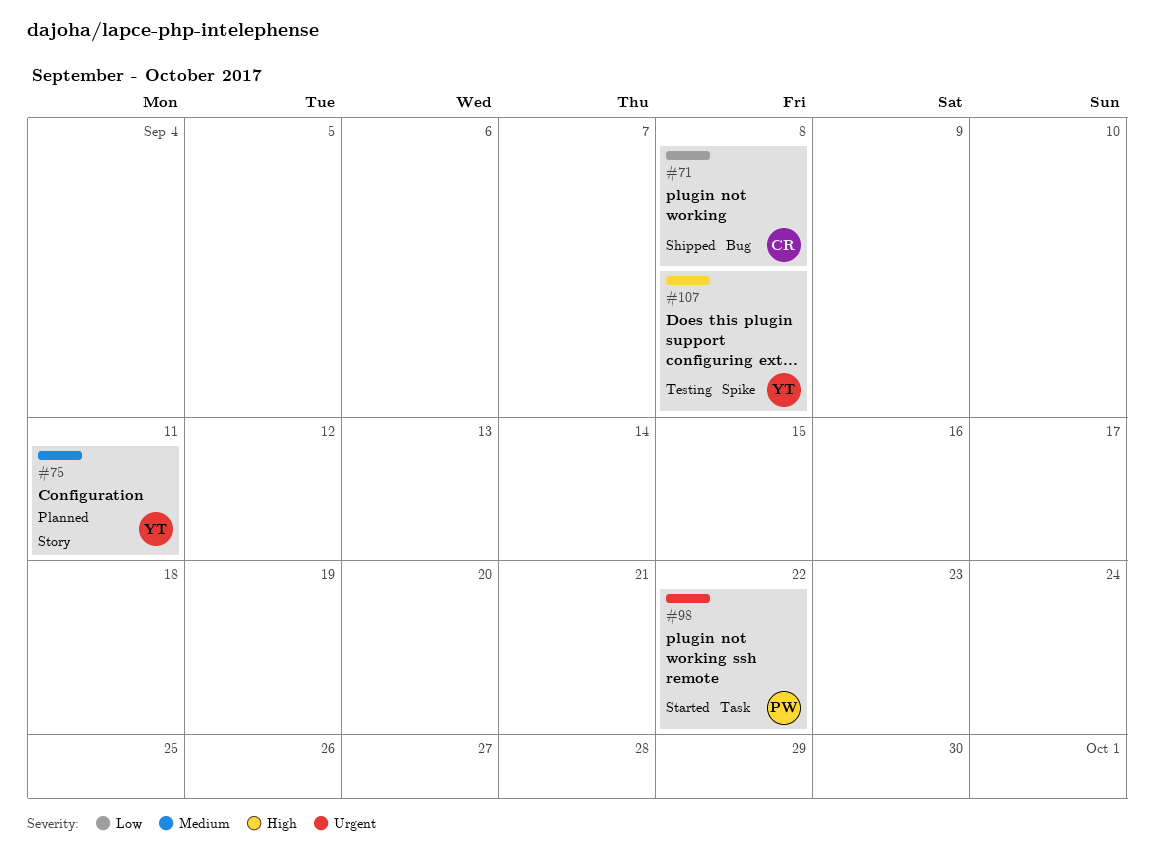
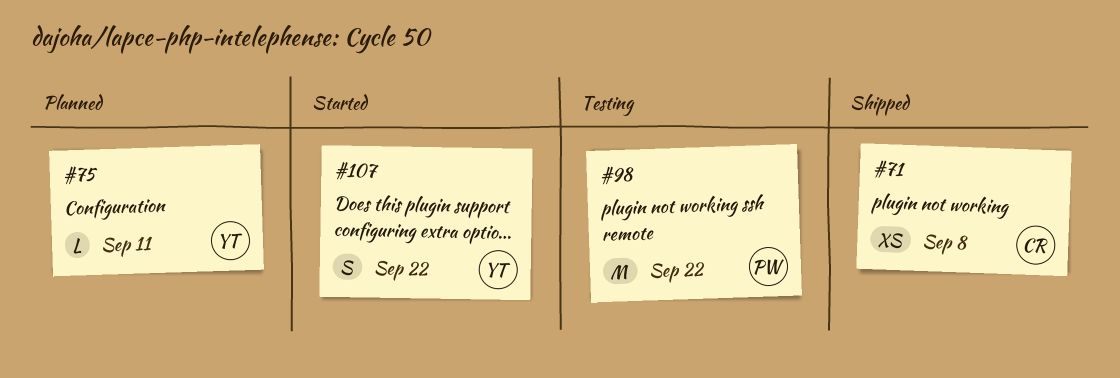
#98, status: Started -> Testing
#107, status: Testing -> Started
#107, due: Sep 8 -> Sep 22

